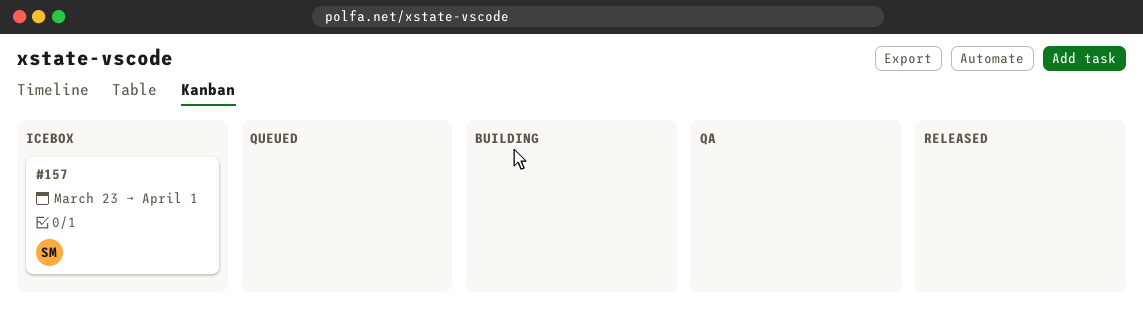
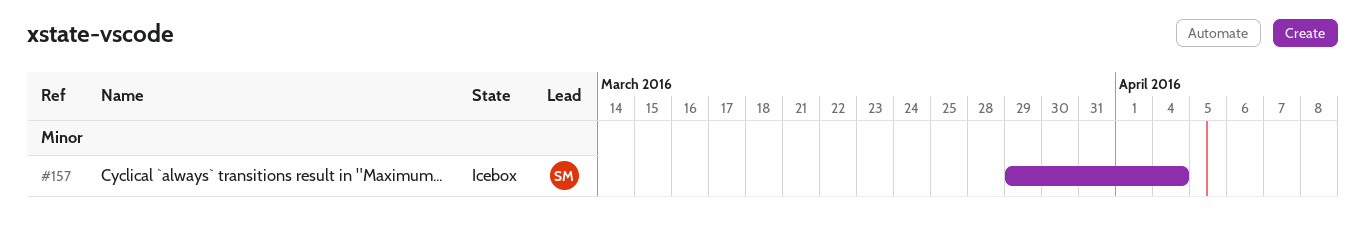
#157, start: Mar 23 -> Mar 29
#157, due: Apr 1 -> Apr 4

